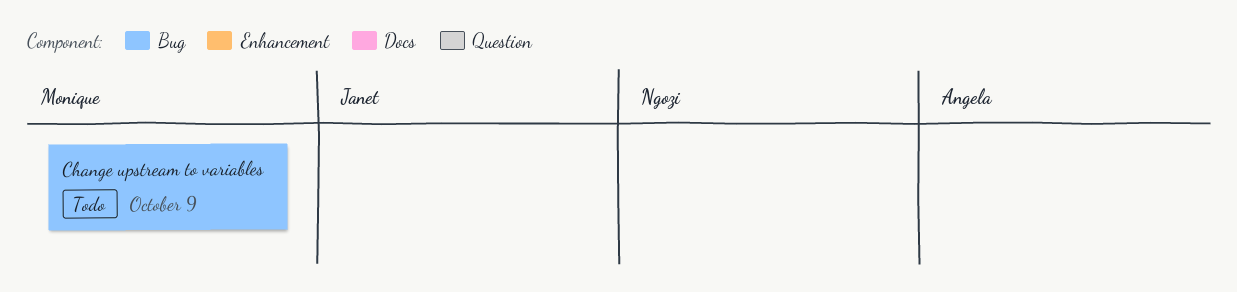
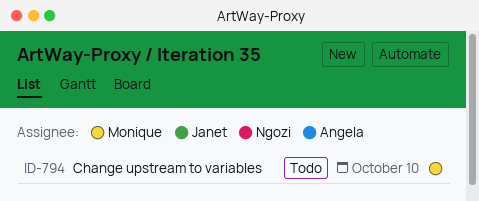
Change upstream to variables, due: Oct 9 -> Oct 10

